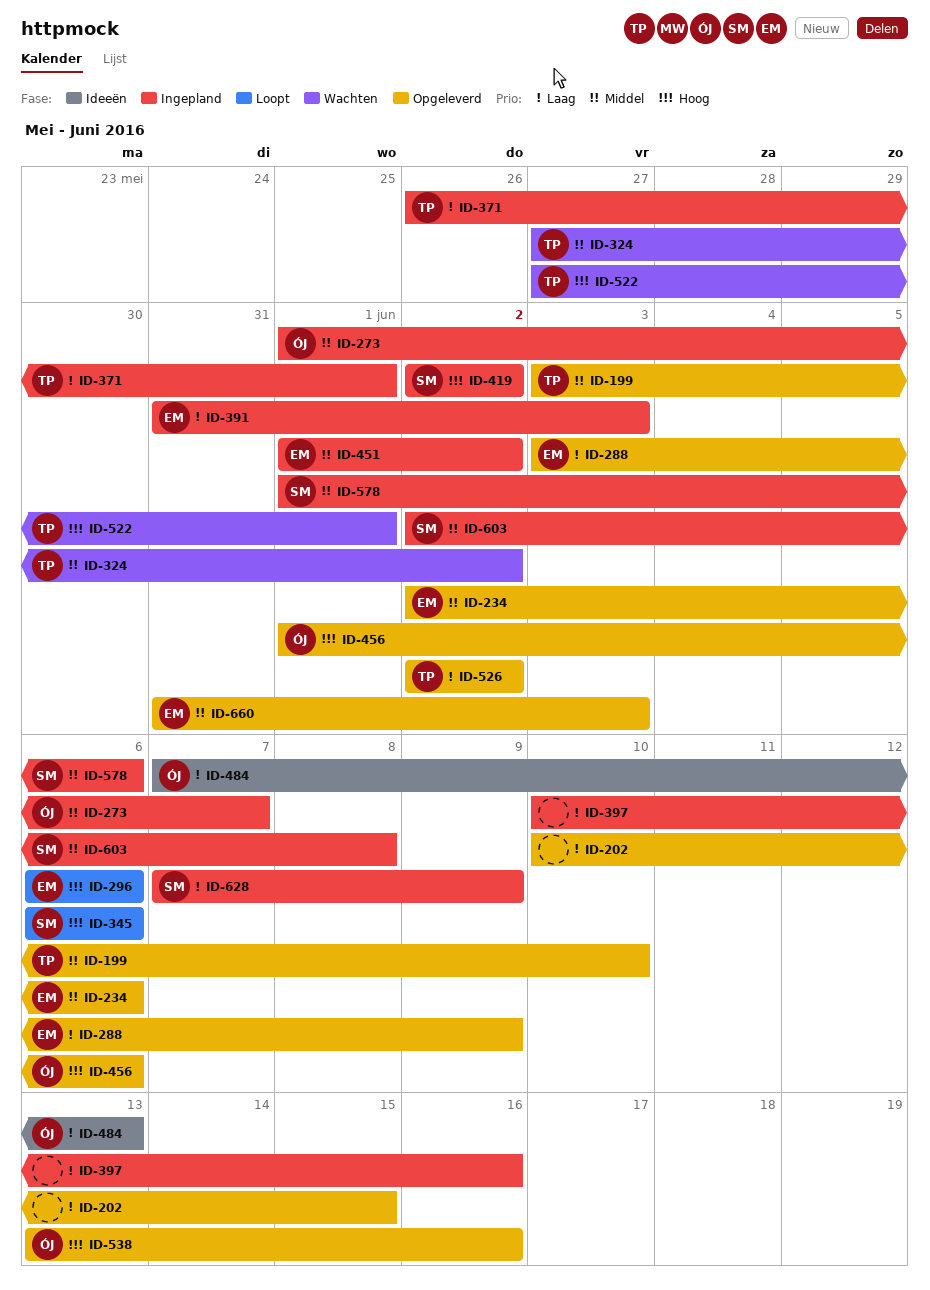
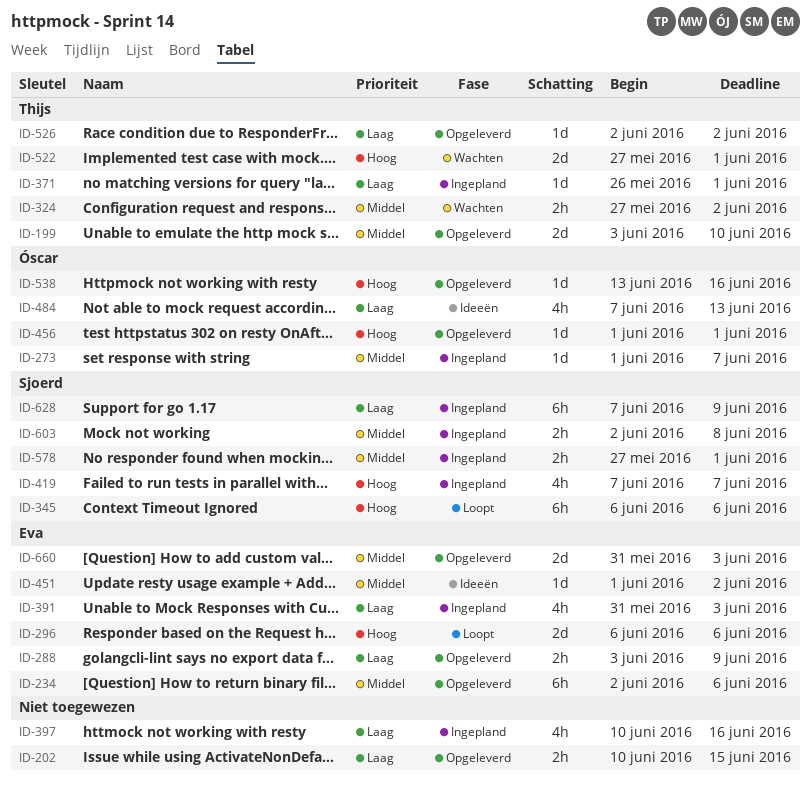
ID-419, start: Jun 2 -> Jun 7
ID-419, due: Jun 2 -> Jun 7
ID-451, status: Ingepland -> Ideeën
ID-456, due: Jun 6 -> Jun 1
ID-578, start: Jun 1 -> May 27
ID-578, due: Jun 6 -> Jun 1

